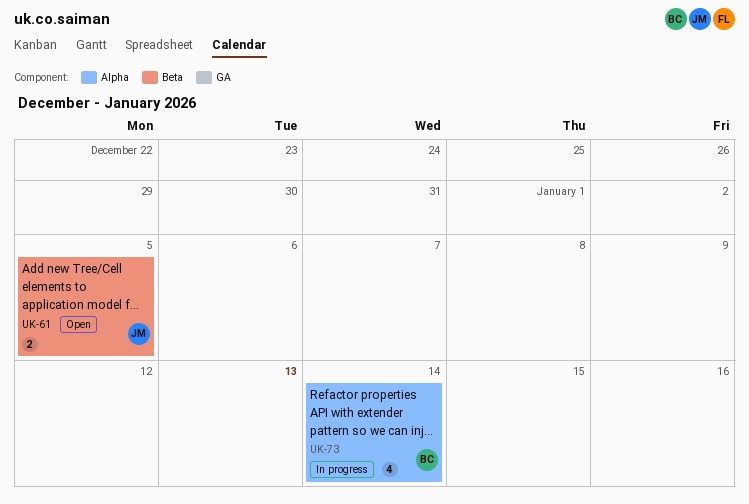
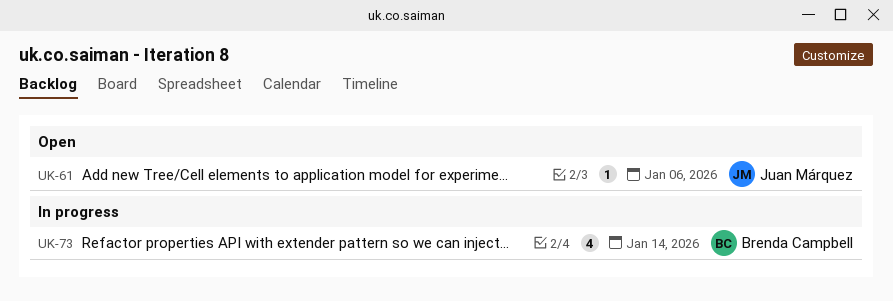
UK-61, estimate: 2 -> 1
UK-61, due: Jan 5 -> Jan 6

